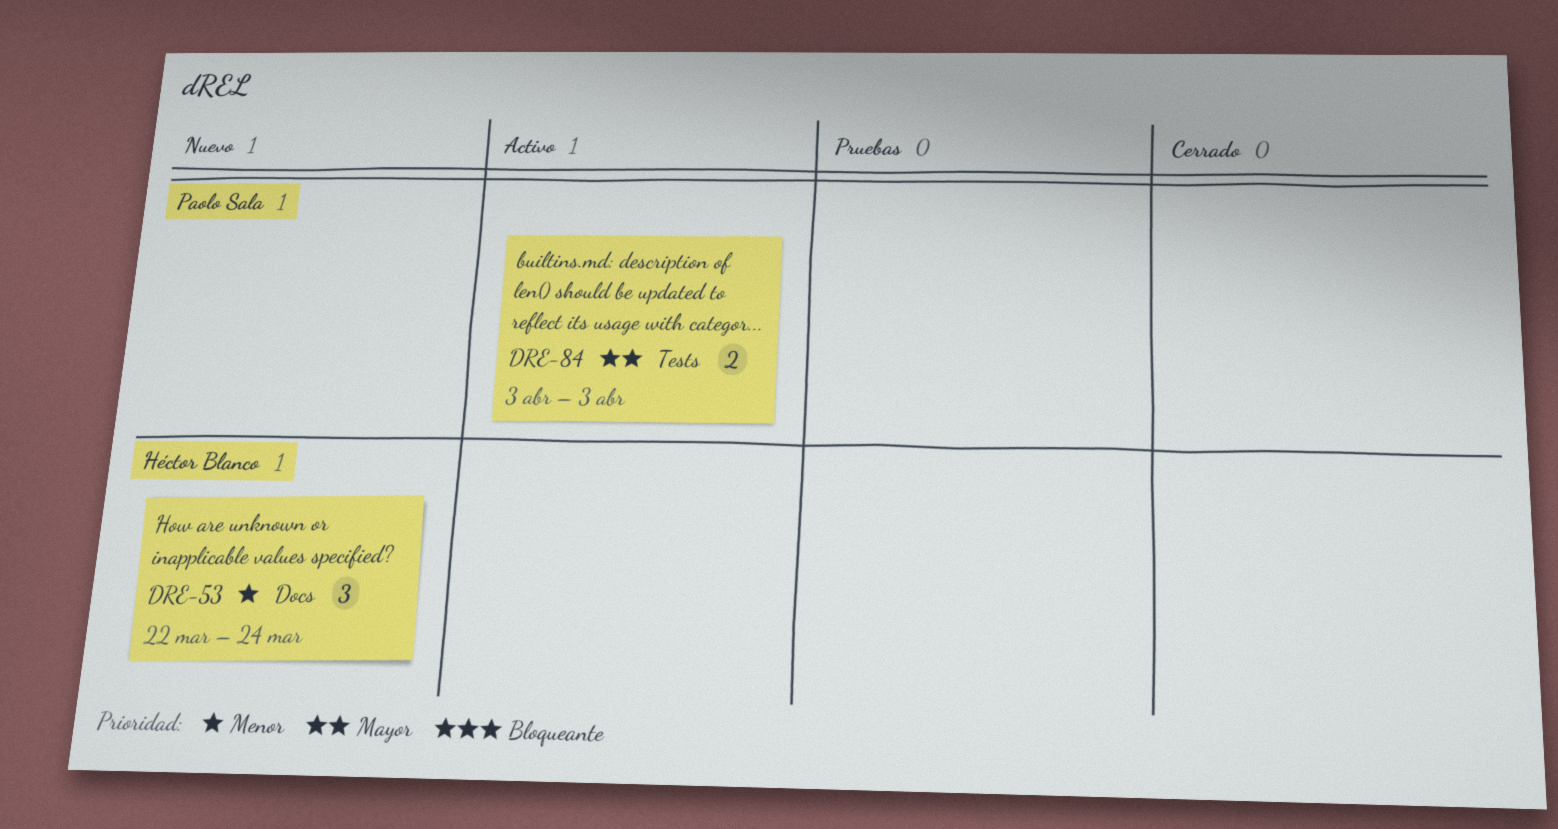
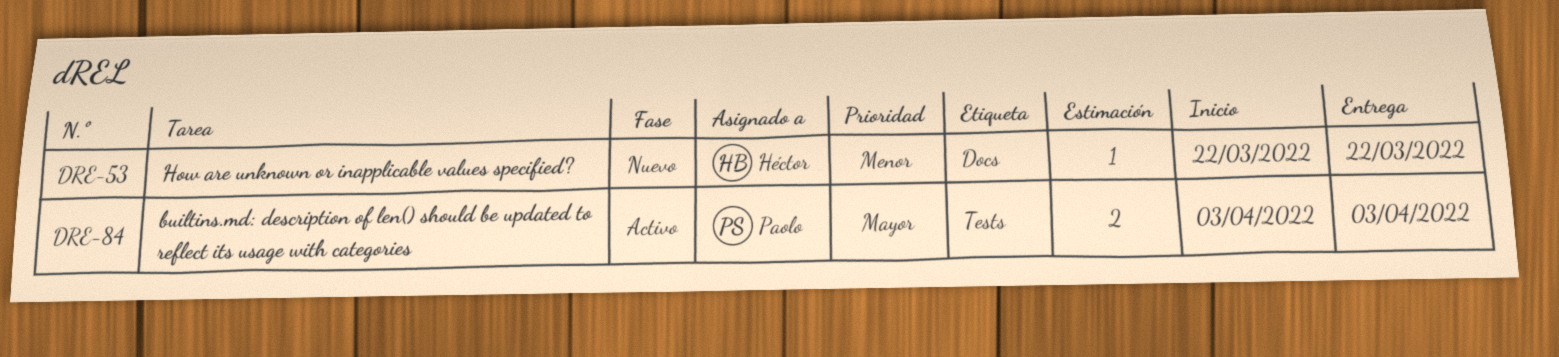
DRE-53, estimate: 3 -> 1
DRE-53, due: Mar 24 -> Mar 22

